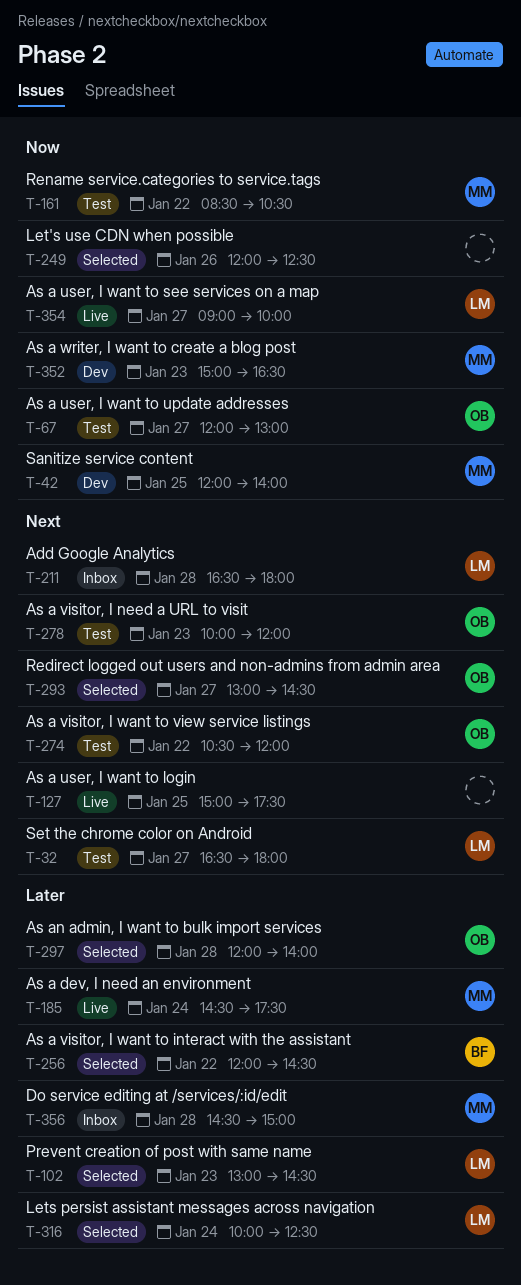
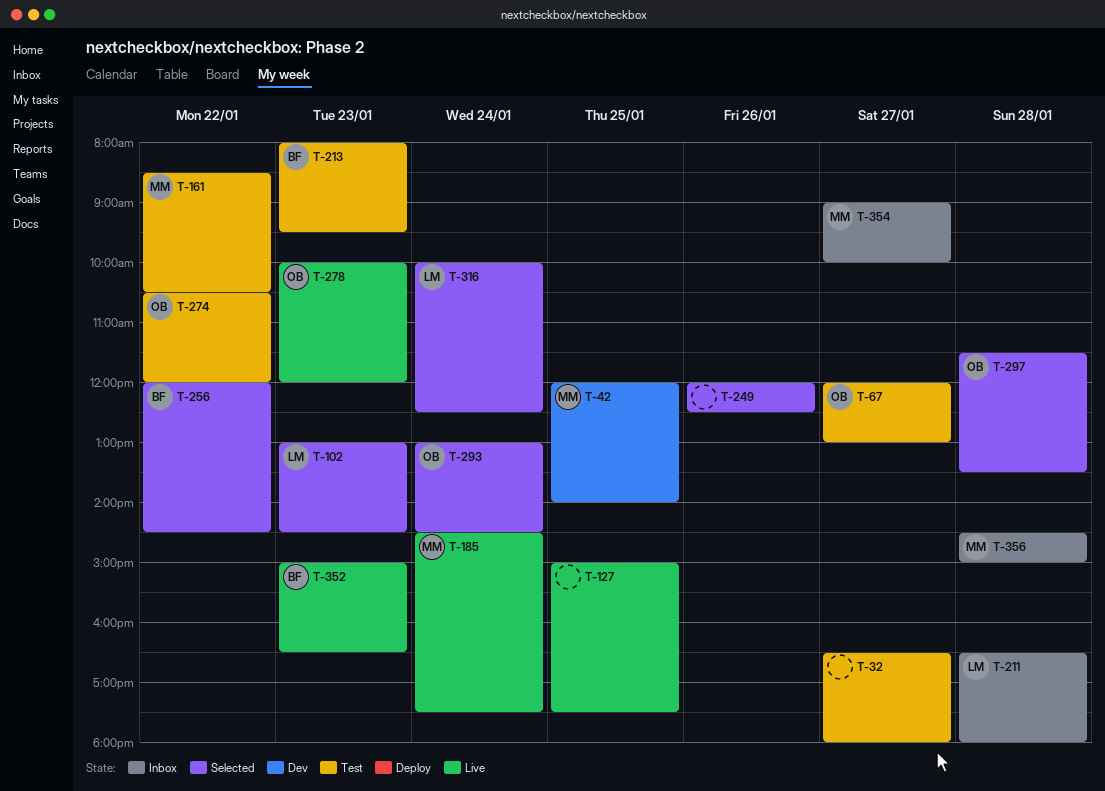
T-32, owner: LM -> none
T-213: none -> present
T-278, status: Test -> Live
T-293, day: Jan 27 -> Jan 24
T-297, begins: 12:00 -> 11:30
T-297, ends: 14:00 -> 13:30
T-352, status: Dev -> Live
T-352, owner: MM -> BF
T-354, status: Live -> Inbox
T-354, owner: LM -> MM

